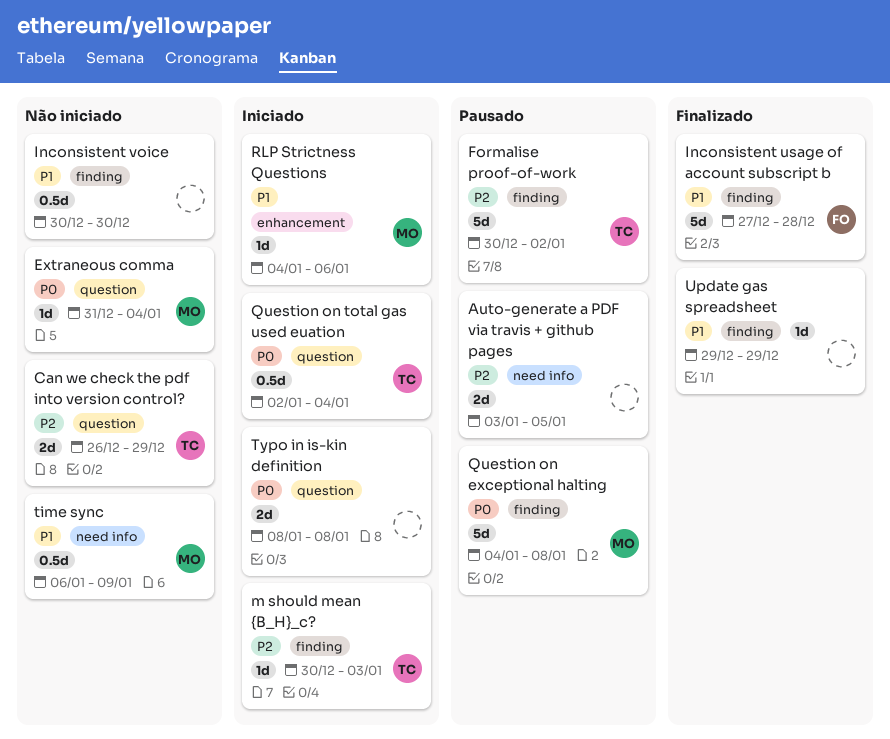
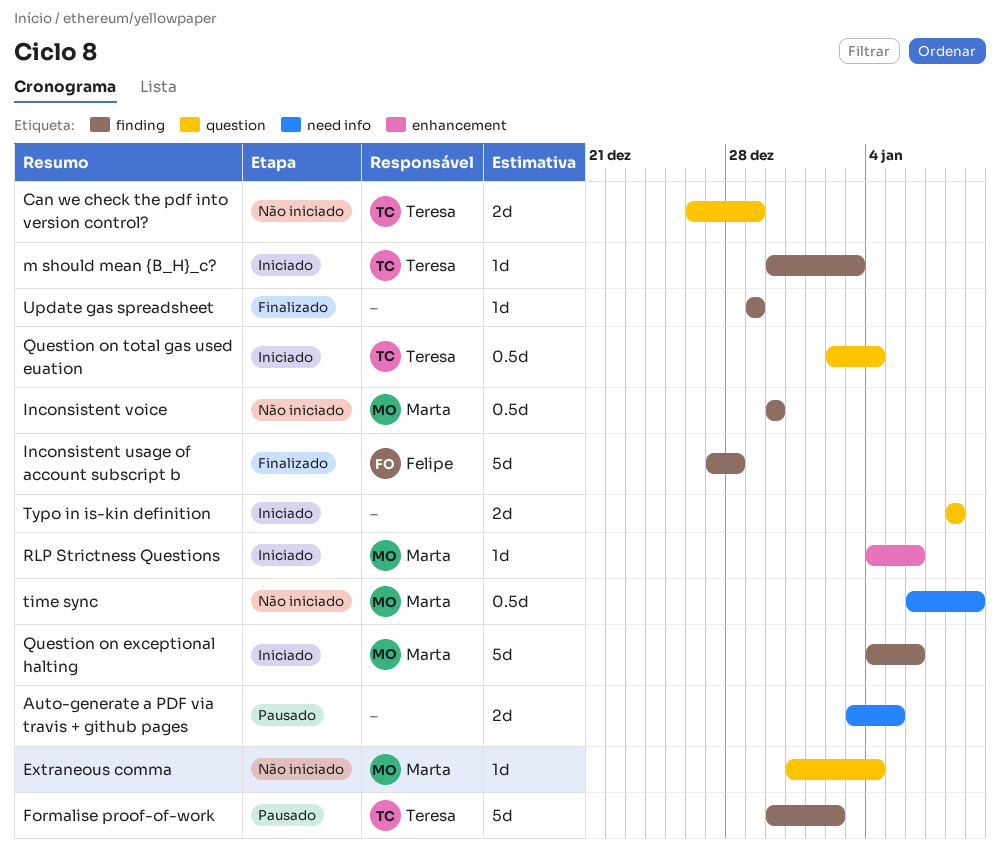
Inconsistent voice, owner: none -> Marta
Question on exceptional halting, status: Pausado -> Iniciado
Question on exceptional halting, due: Jan 8 -> Jan 6

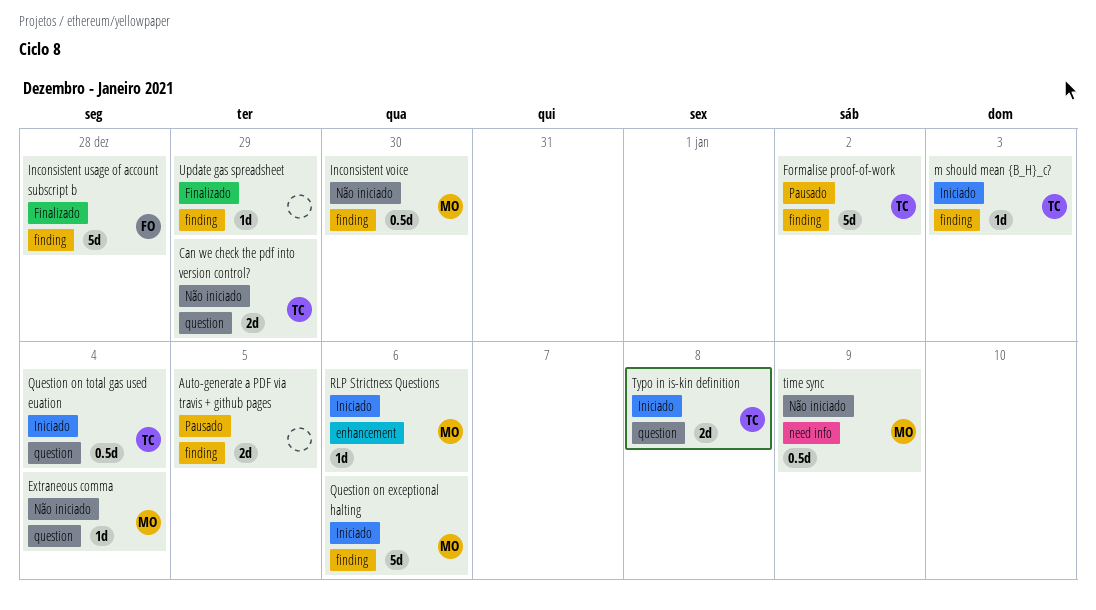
Auto-generate a PDF via travis + github pages, label: need info -> finding
Typo in is-kin definition, owner: none -> Teresa

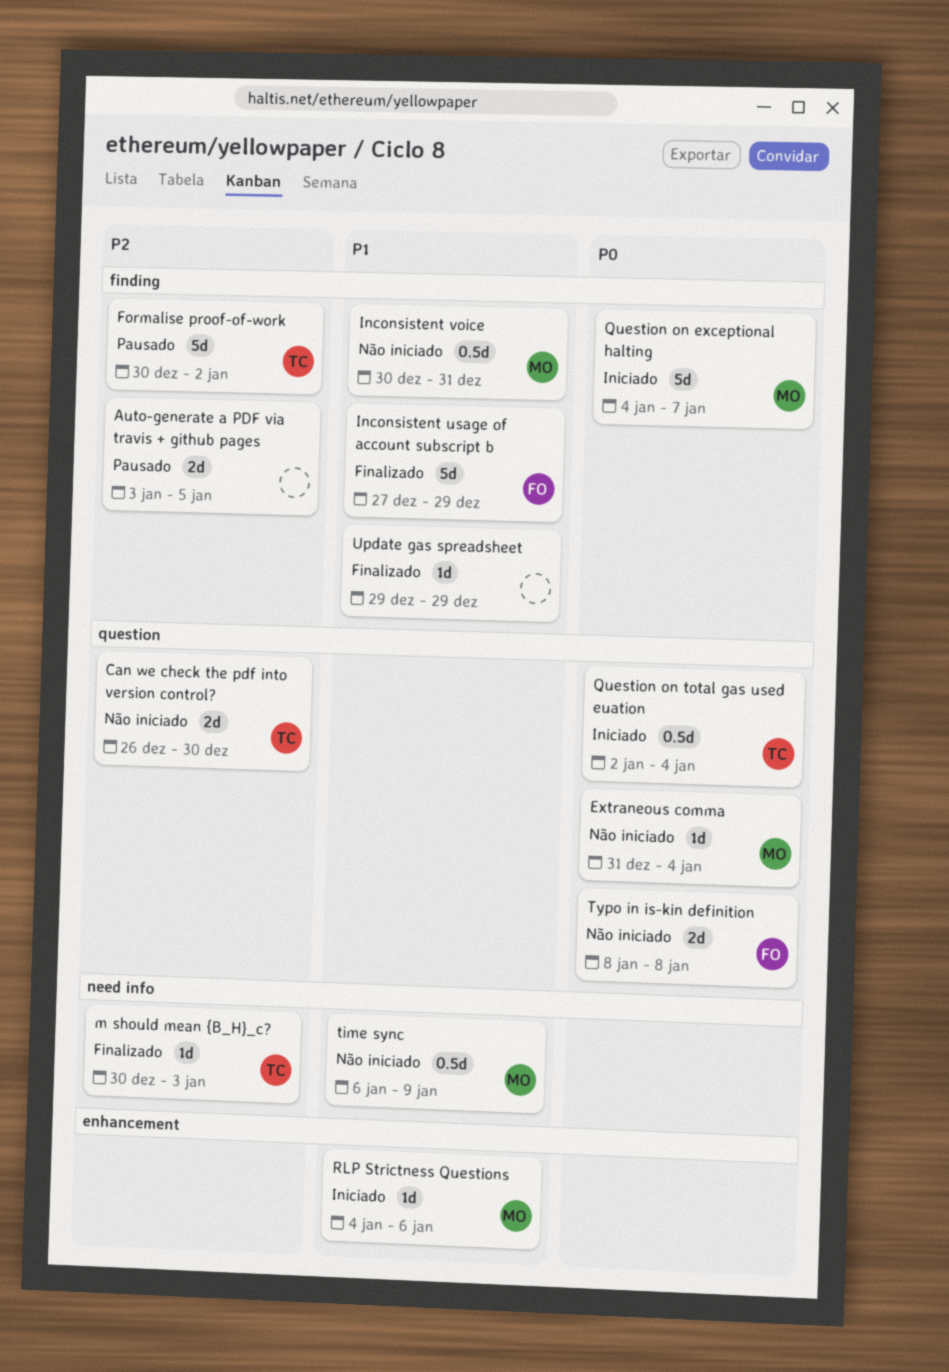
Can we check the pdf into version control?, due: Dec 29 -> Dec 30
Inconsistent usage of account subscript b, due: Dec 28 -> Dec 29
Inconsistent voice, due: Dec 30 -> Dec 31
m should mean {B_H}_c?, status: Iniciado -> Finalizado
m should mean {B_H}_c?, label: finding -> need info
Question on exceptional halting, due: Jan 6 -> Jan 7
Typo in is-kin definition, status: Iniciado -> Não iniciado
Typo in is-kin definition, owner: TC -> FO

